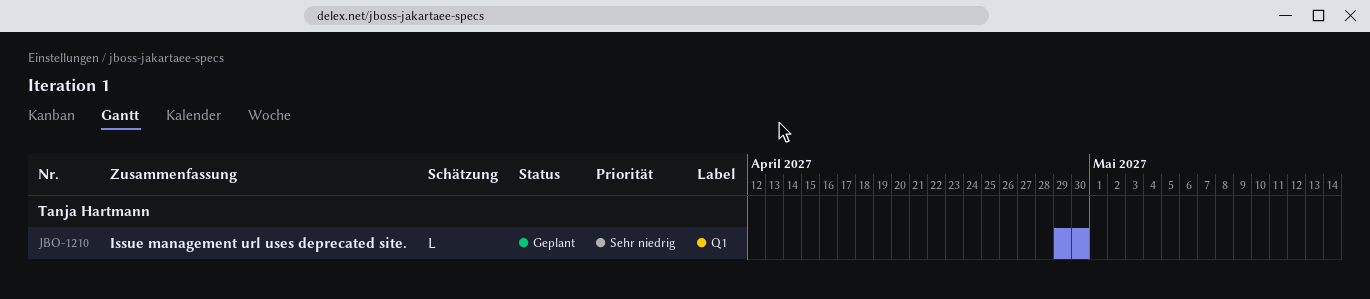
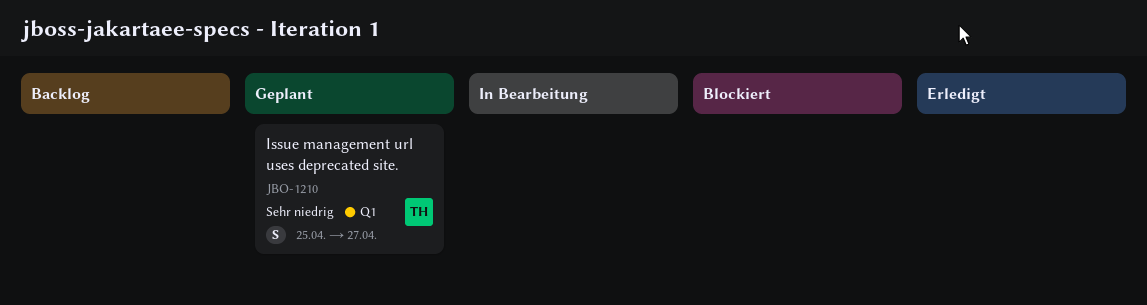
JBO-1210, estimate: L -> S
JBO-1210, start: Apr 29 -> Apr 25
JBO-1210, due: Apr 30 -> Apr 27

